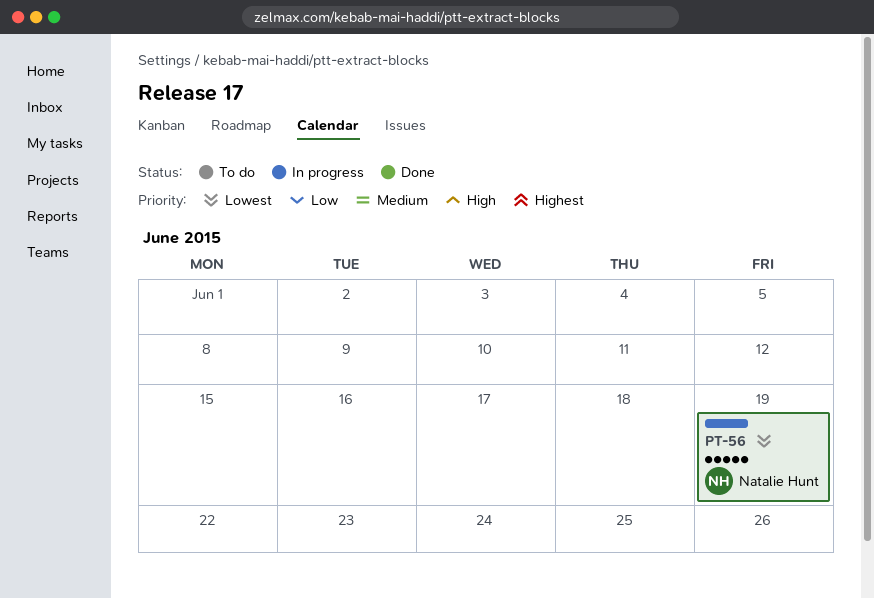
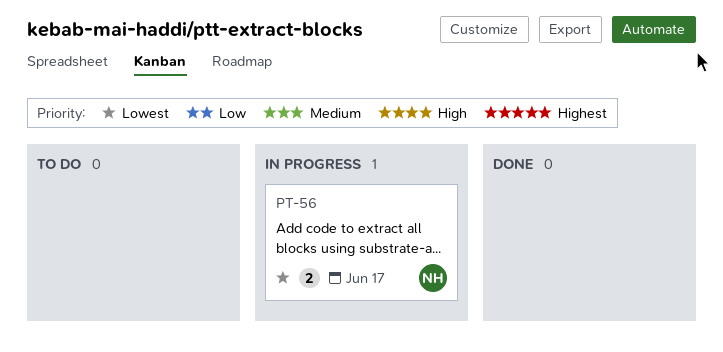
PT-56, estimate: 5 -> 2
PT-56, due: Jun 19 -> Jun 17

